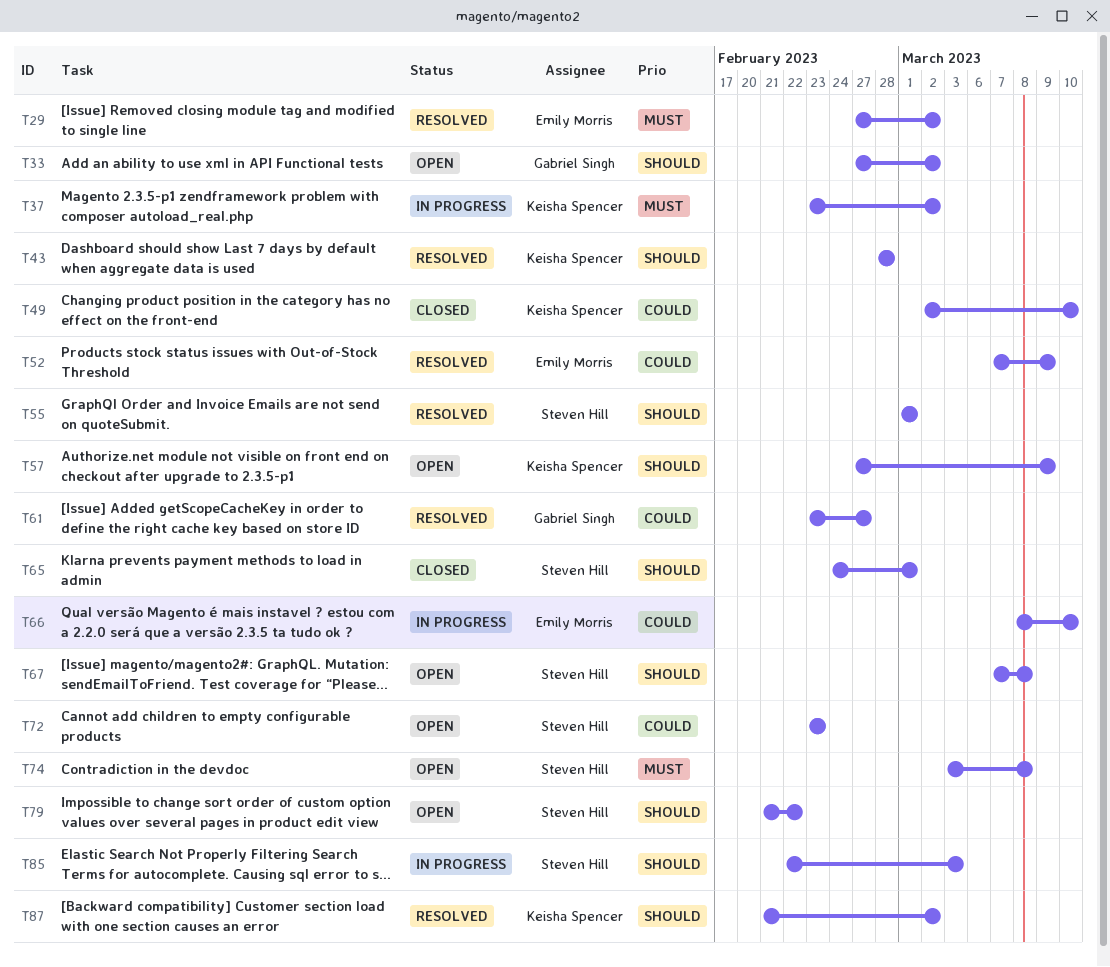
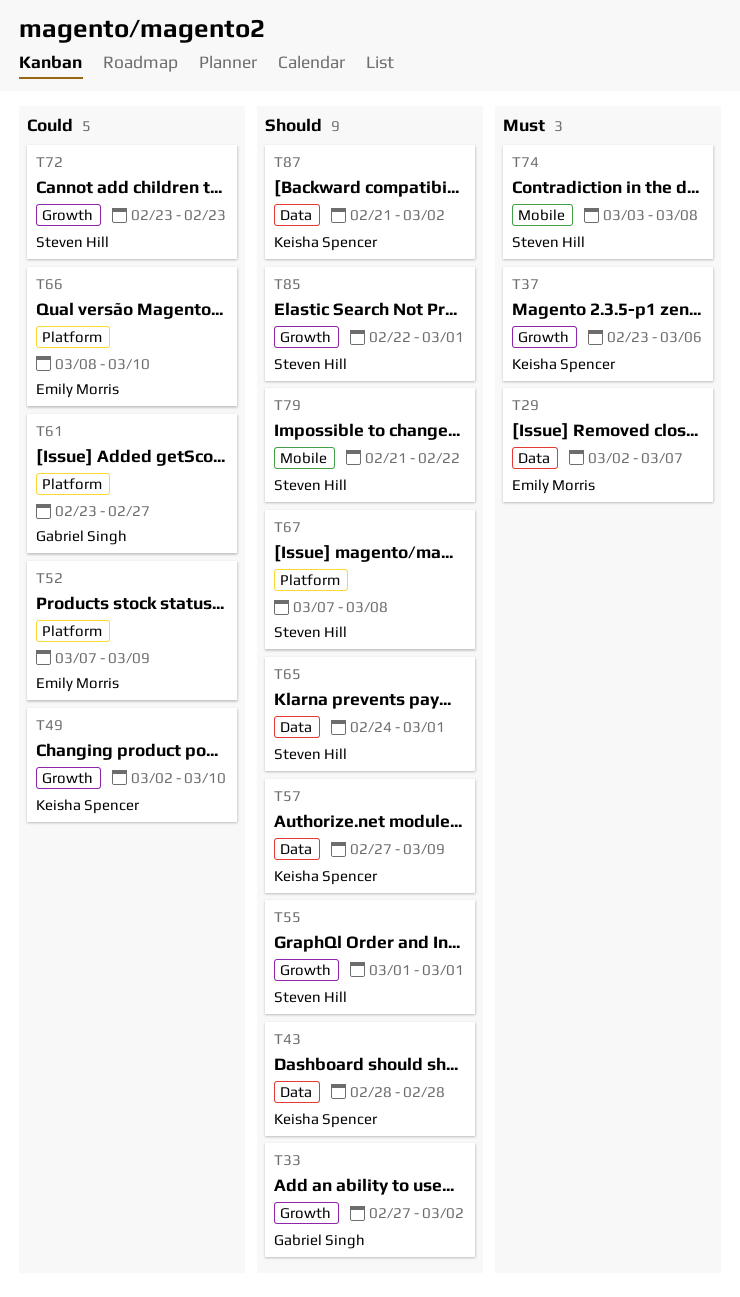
T29, start: Feb 27 -> Mar 2
T29, due: Mar 2 -> Mar 7
T37, due: Mar 2 -> Mar 6
T85, due: Mar 3 -> Mar 1

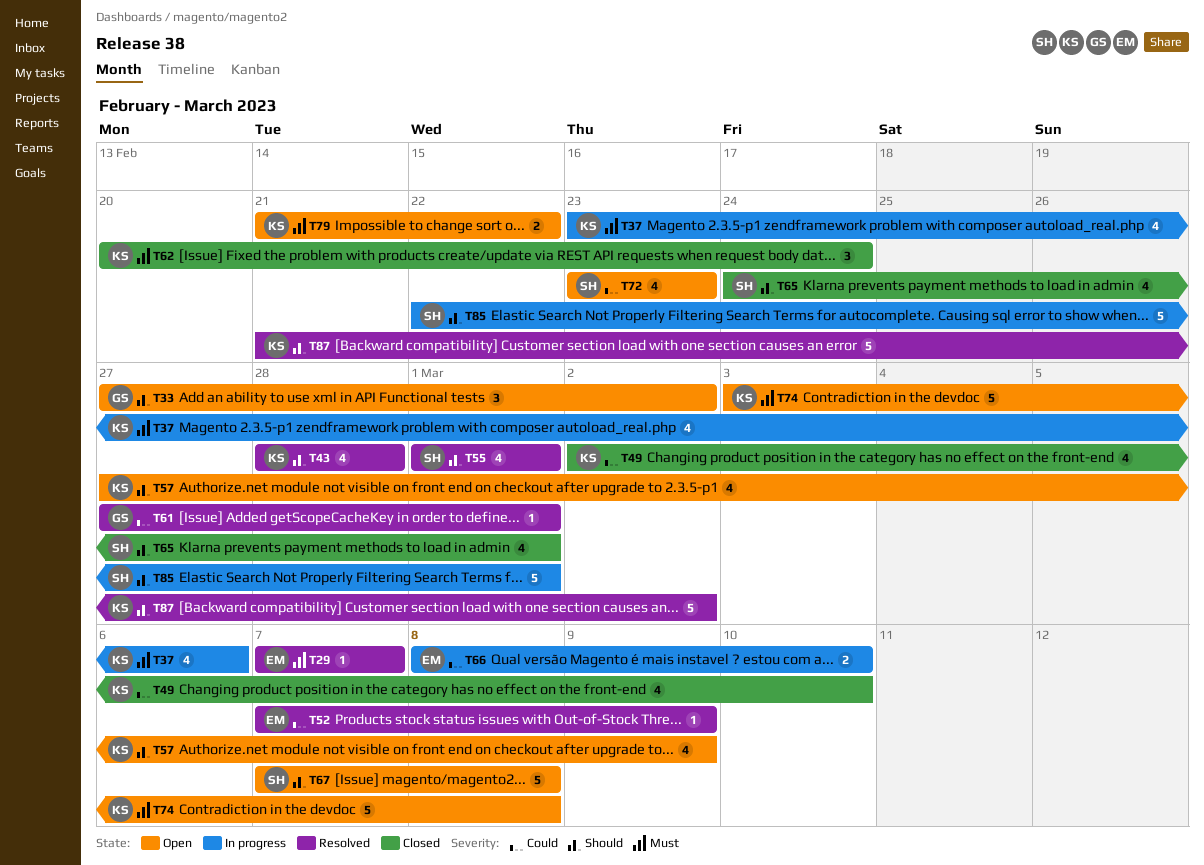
T29, start: Mar 2 -> Mar 7
T61, start: Feb 23 -> Feb 27
T61, due: Feb 27 -> Mar 1
T62: none -> present
T74, owner: Steven Hill -> Keisha Spencer
T79, owner: Steven Hill -> Keisha Spencer
T79, priority: Should -> Must

